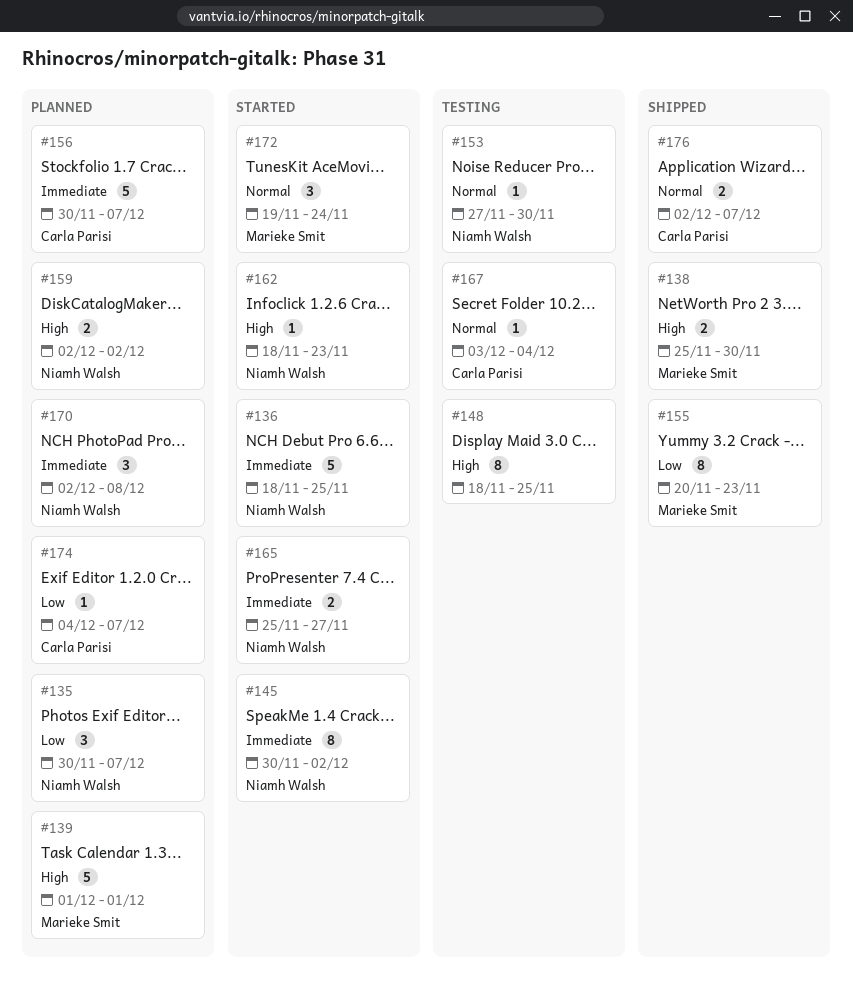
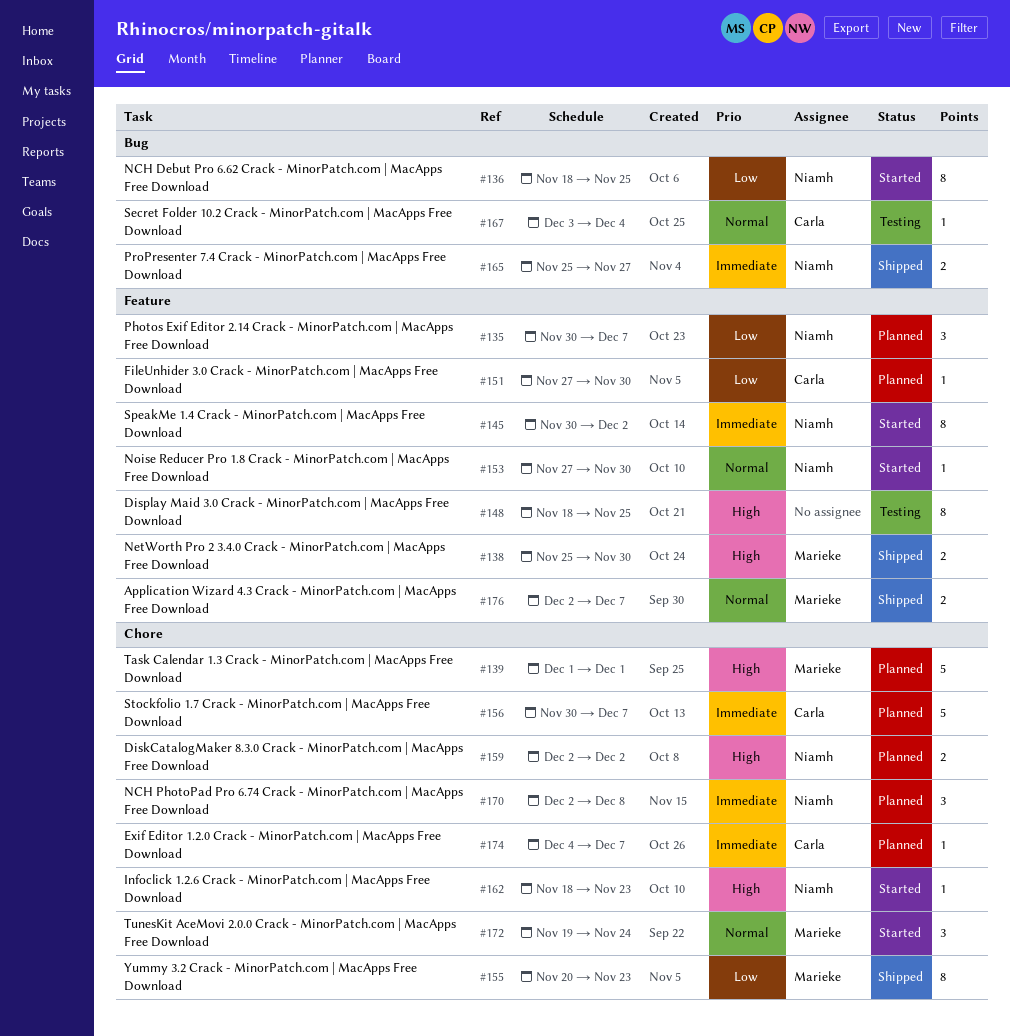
#136, priority: Immediate -> Low
#136, estimate: 5 -> 8
#151: none -> present
#153, status: Testing -> Started
#165, status: Started -> Shipped
#174, priority: Low -> Immediate
#176, owner: Carla Parisi -> Marieke Smit

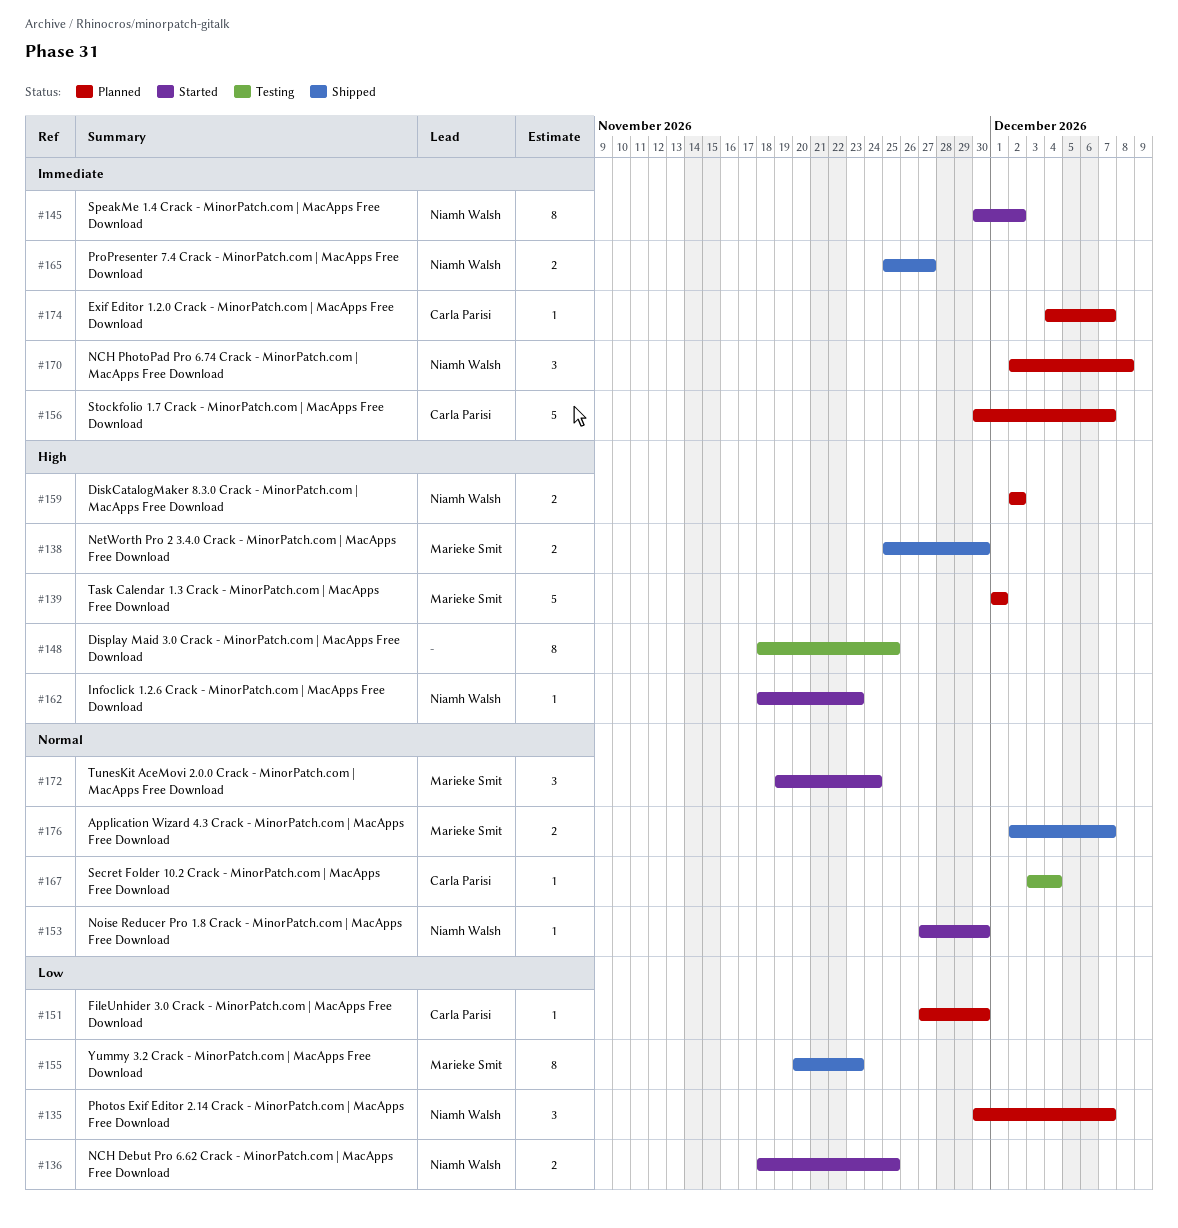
#136, estimate: 8 -> 2

